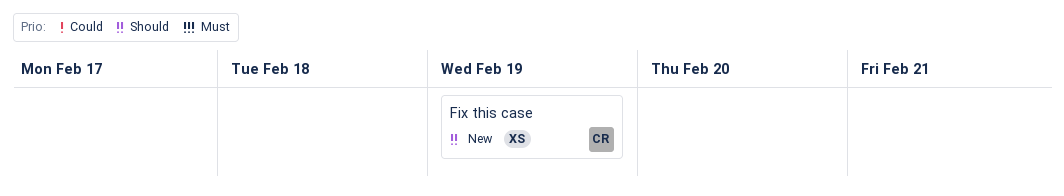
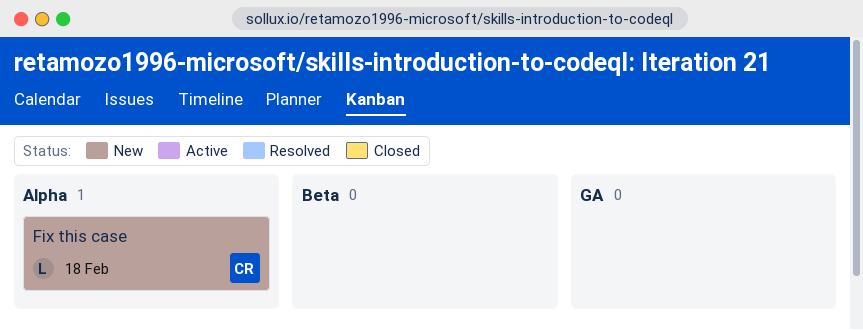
Fix this case, estimate: XS -> L
Fix this case, due: Feb 19 -> Feb 18

